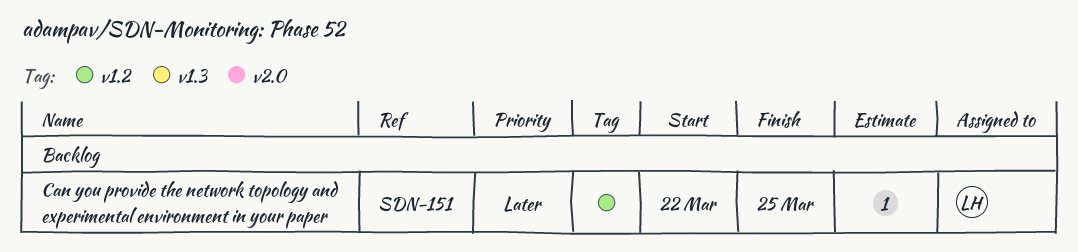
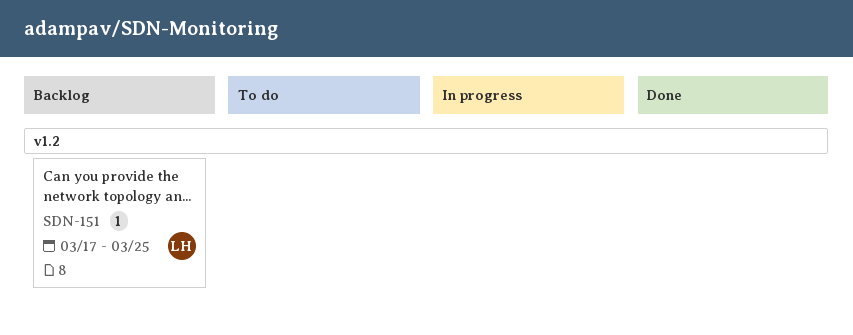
SDN-151, start: Mar 22 -> Mar 17

